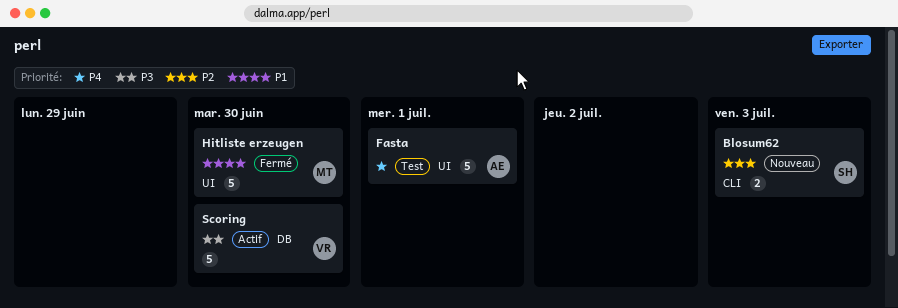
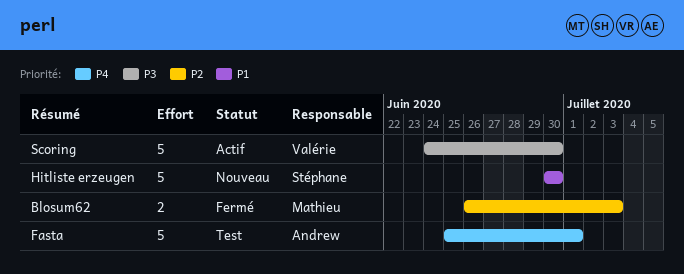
Blosum62, status: Nouveau -> Fermé
Blosum62, owner: Stéphane -> Mathieu
Hitliste erzeugen, status: Fermé -> Nouveau
Hitliste erzeugen, owner: Mathieu -> Stéphane

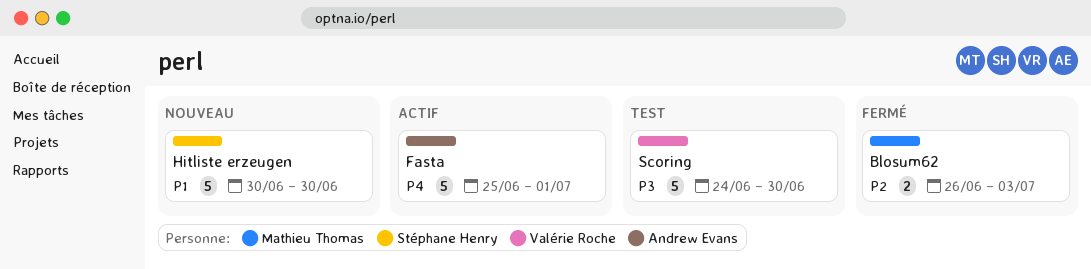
Fasta, status: Test -> Actif
Scoring, status: Actif -> Test

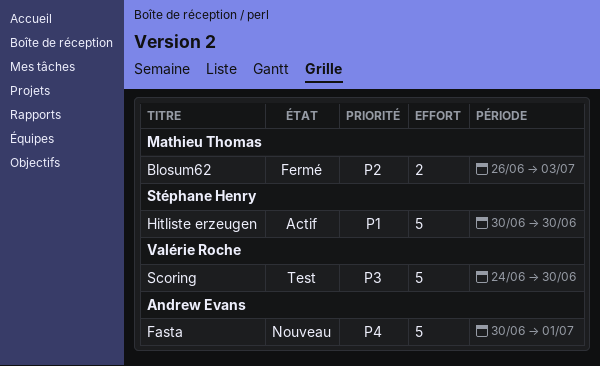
Fasta, status: Actif -> Nouveau
Fasta, start: Jun 25 -> Jun 30
Hitliste erzeugen, status: Nouveau -> Actif

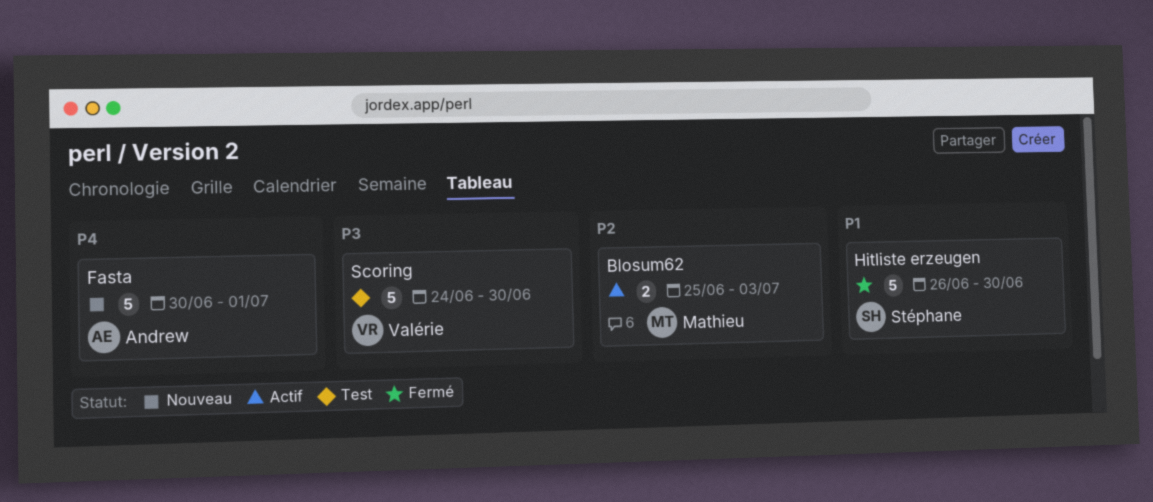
Blosum62, status: Fermé -> Actif
Blosum62, start: Jun 26 -> Jun 25
Hitliste erzeugen, status: Actif -> Fermé
Hitliste erzeugen, start: Jun 30 -> Jun 26

